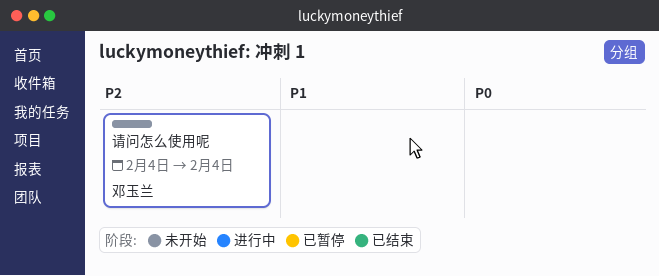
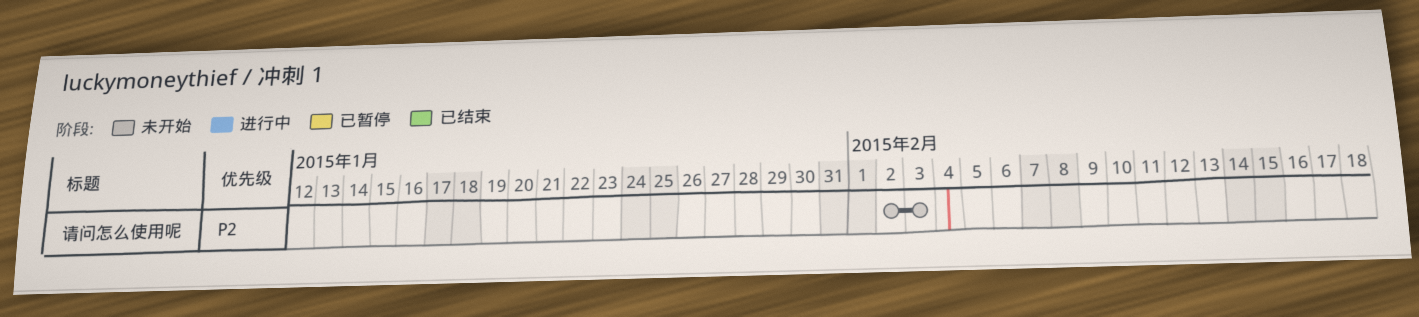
请问怎么使用呢, start: Feb 4 -> Feb 2
请问怎么使用呢, due: Feb 4 -> Feb 3

